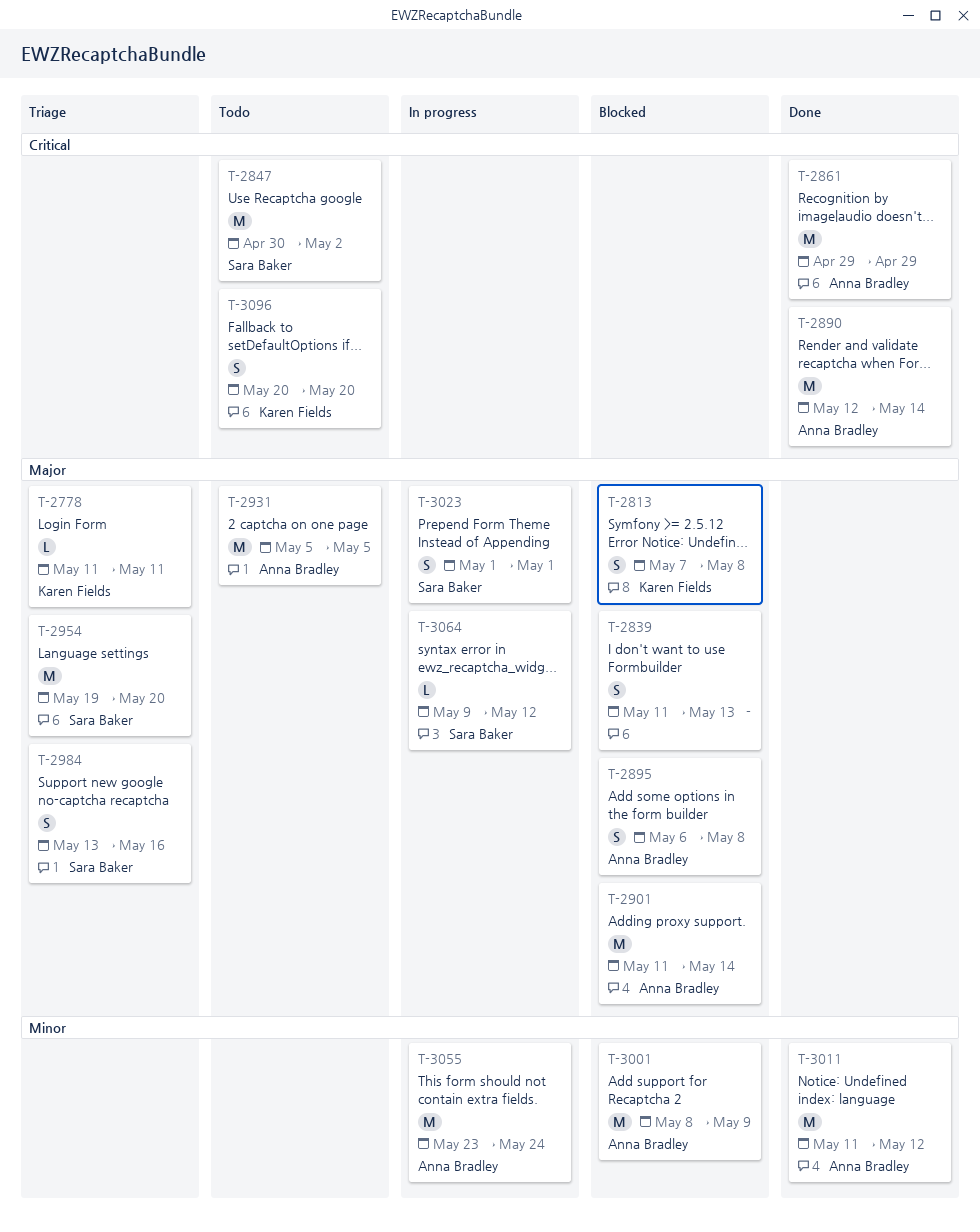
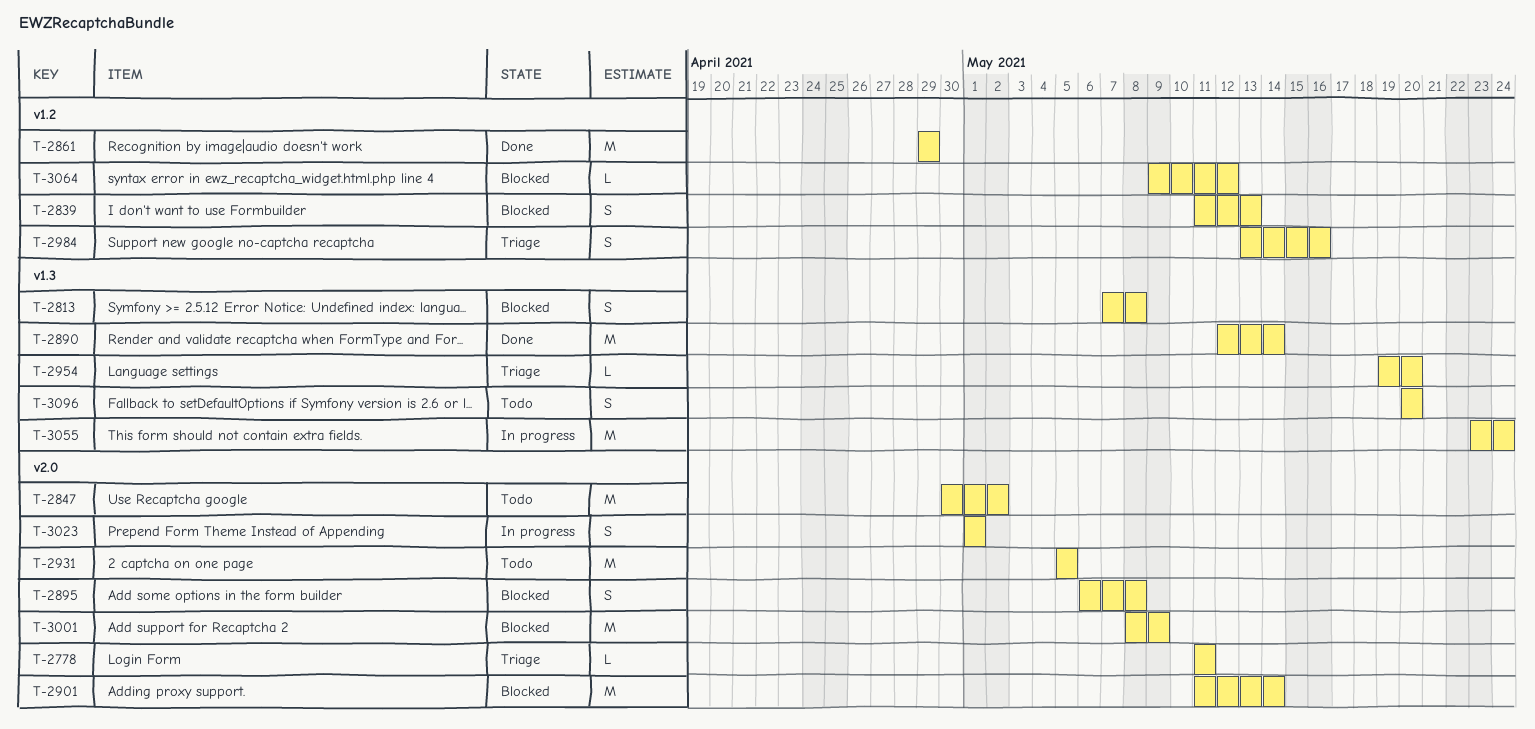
T-2954, estimate: M -> L
T-3011: present -> none
T-3064, status: In progress -> Blocked

